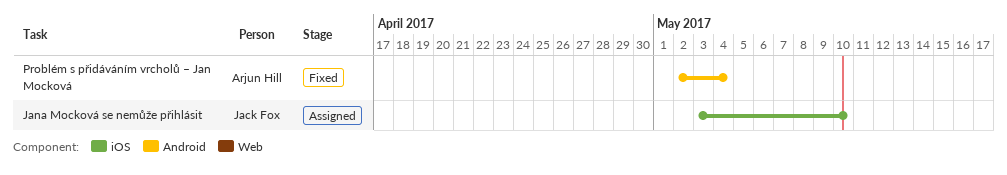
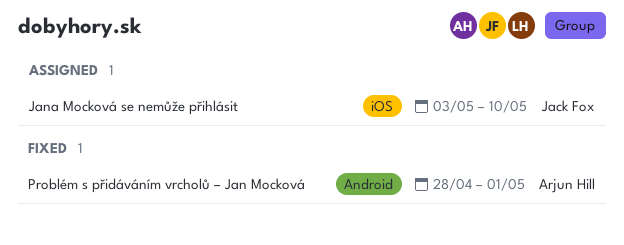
Problém s přidáváním vrcholů – Jan Mocková, start: May 2 -> Apr 28
Problém s přidáváním vrcholů – Jan Mocková, due: May 4 -> May 1

